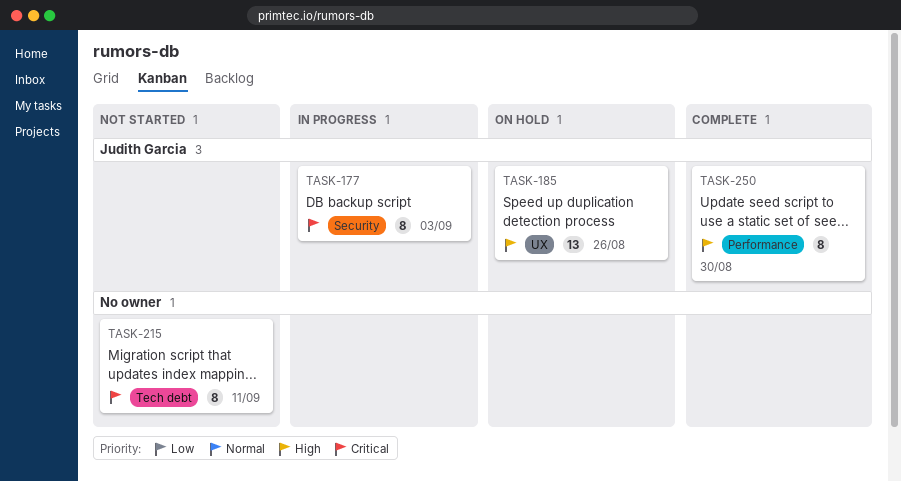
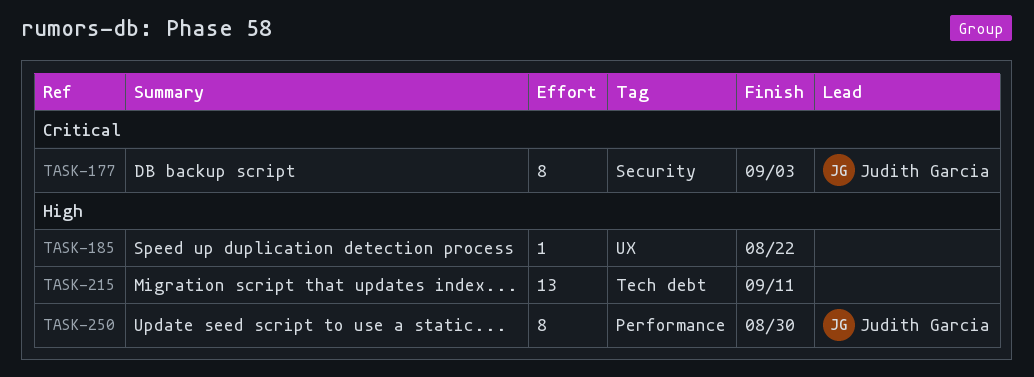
TASK-185, owner: Judith Garcia -> none
TASK-185, estimate: 13 -> 1
TASK-185, due: Aug 26 -> Aug 22
TASK-215, priority: Critical -> High
TASK-215, estimate: 8 -> 13

